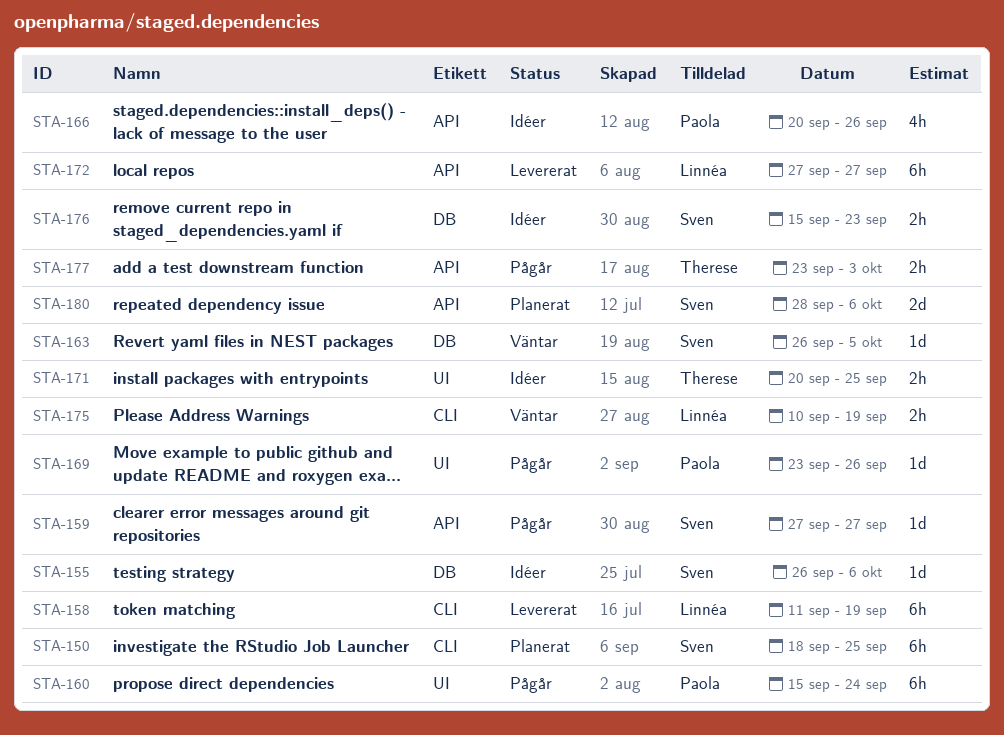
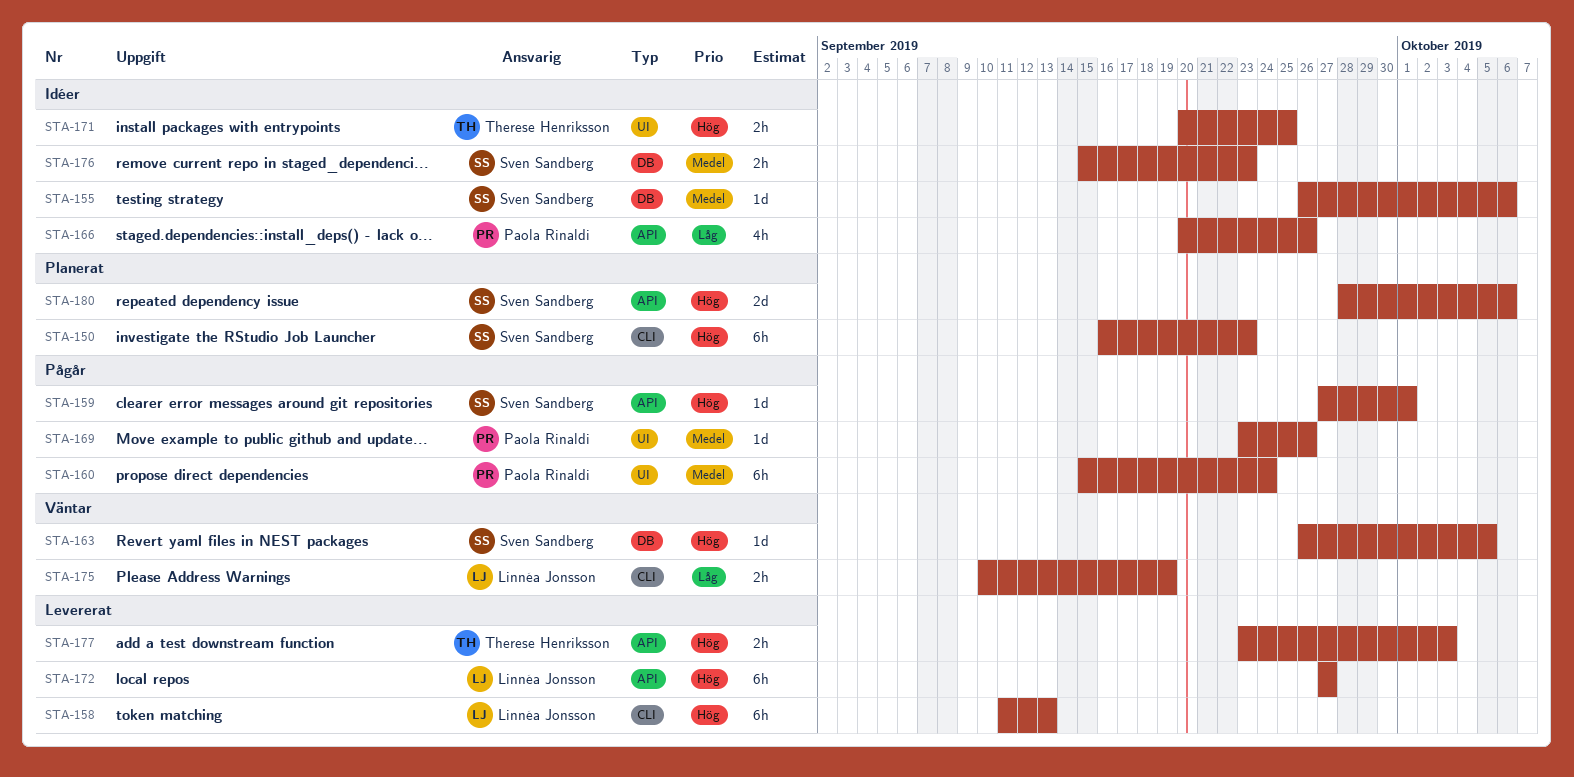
STA-150, start: Sep 18 -> Sep 16
STA-150, due: Sep 25 -> Sep 23
STA-158, due: Sep 19 -> Sep 13
STA-159, due: Sep 27 -> Oct 1
STA-177, status: Pågår -> Levererat

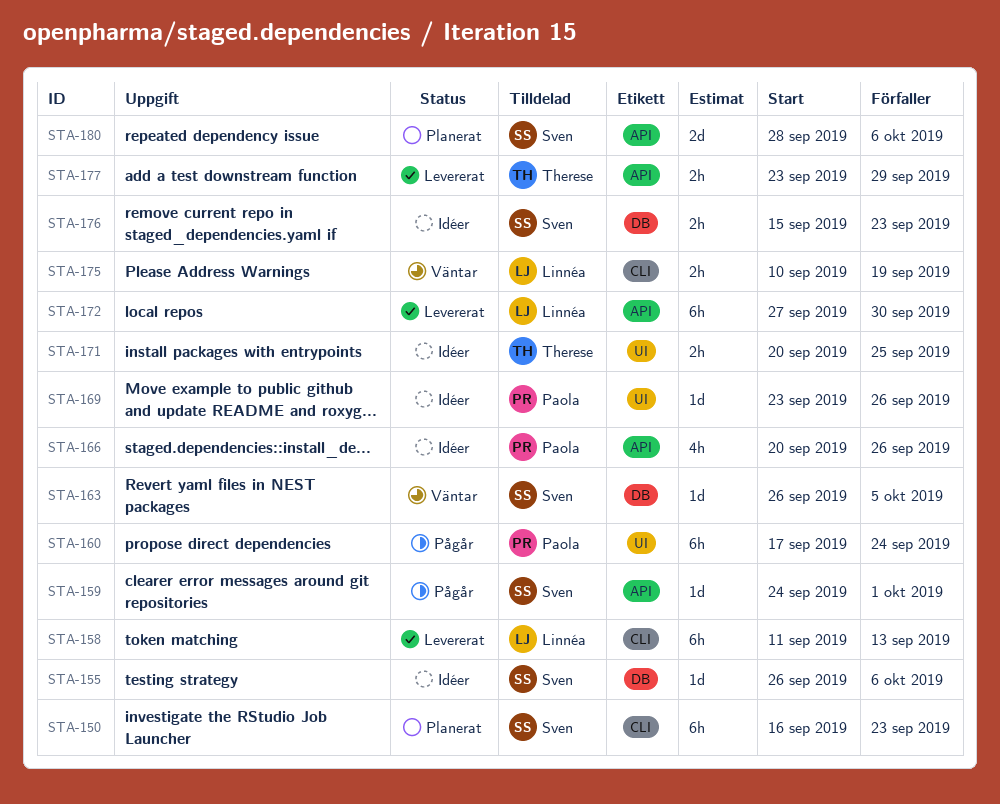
STA-159, start: Sep 27 -> Sep 24
STA-160, start: Sep 15 -> Sep 17
STA-169, status: Pågår -> Idéer
STA-172, due: Sep 27 -> Sep 30
STA-177, due: Oct 3 -> Sep 29

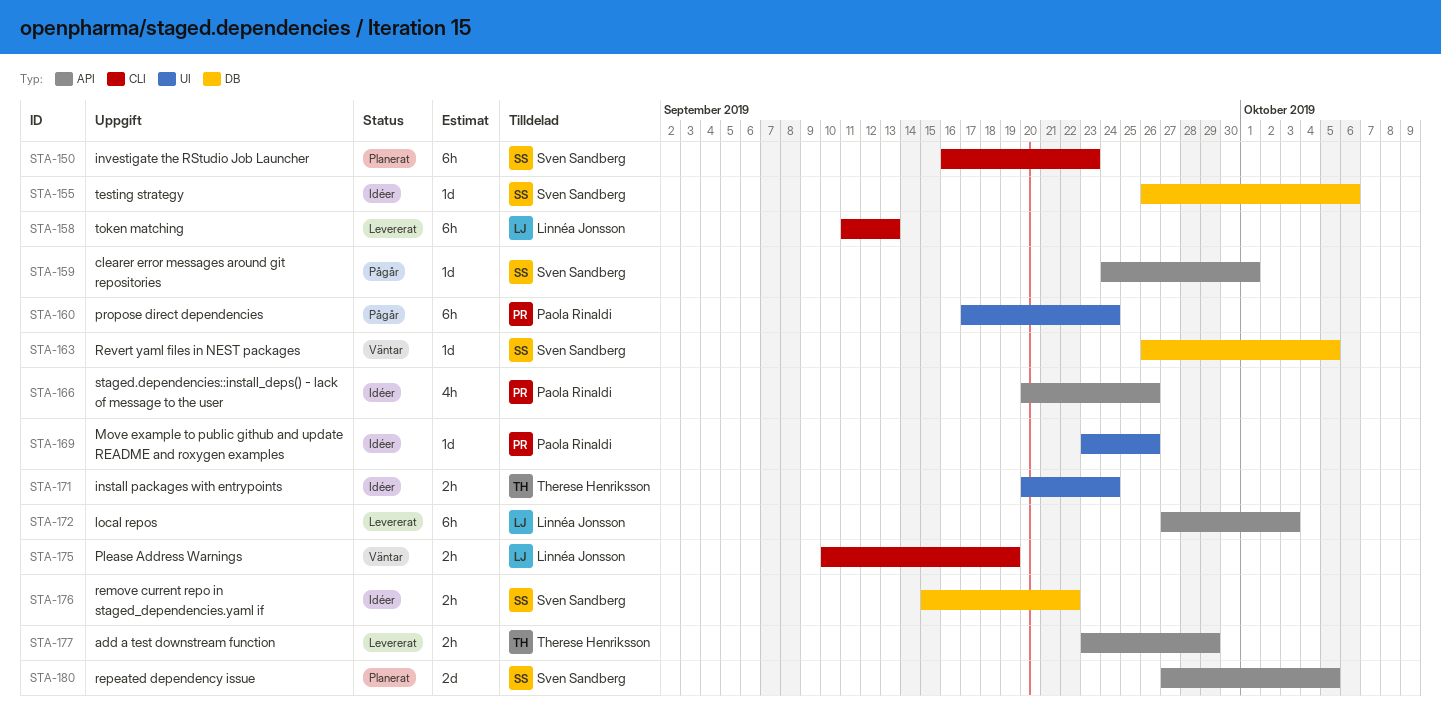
STA-171, due: Sep 25 -> Sep 24
STA-172, due: Sep 30 -> Oct 3
STA-176, due: Sep 23 -> Sep 22
STA-180, start: Sep 28 -> Sep 27
STA-180, due: Oct 6 -> Oct 5

